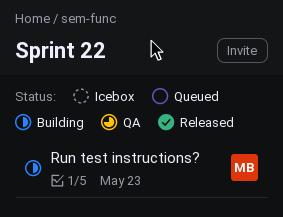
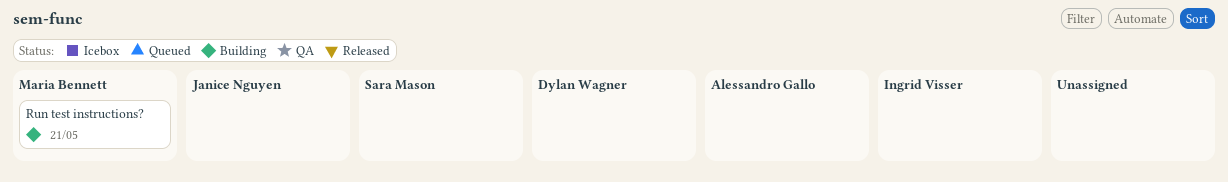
Run test instructions?, due: May 23 -> May 21

